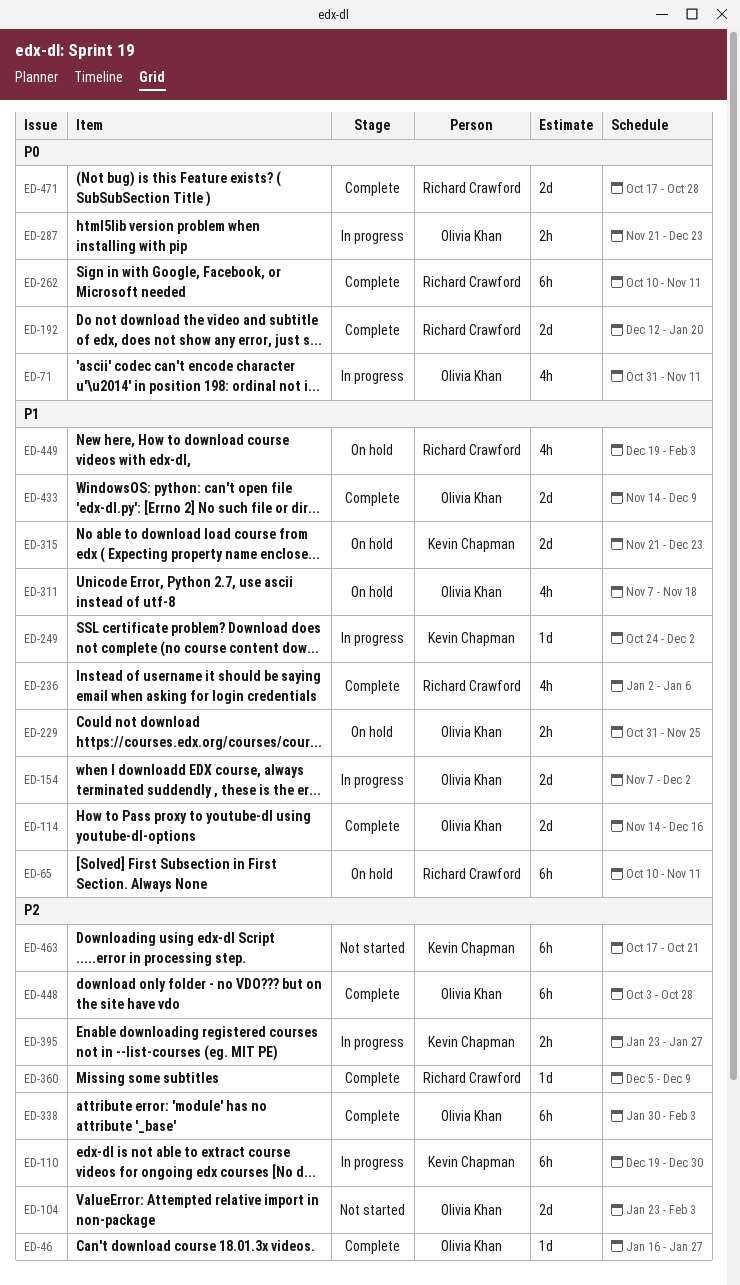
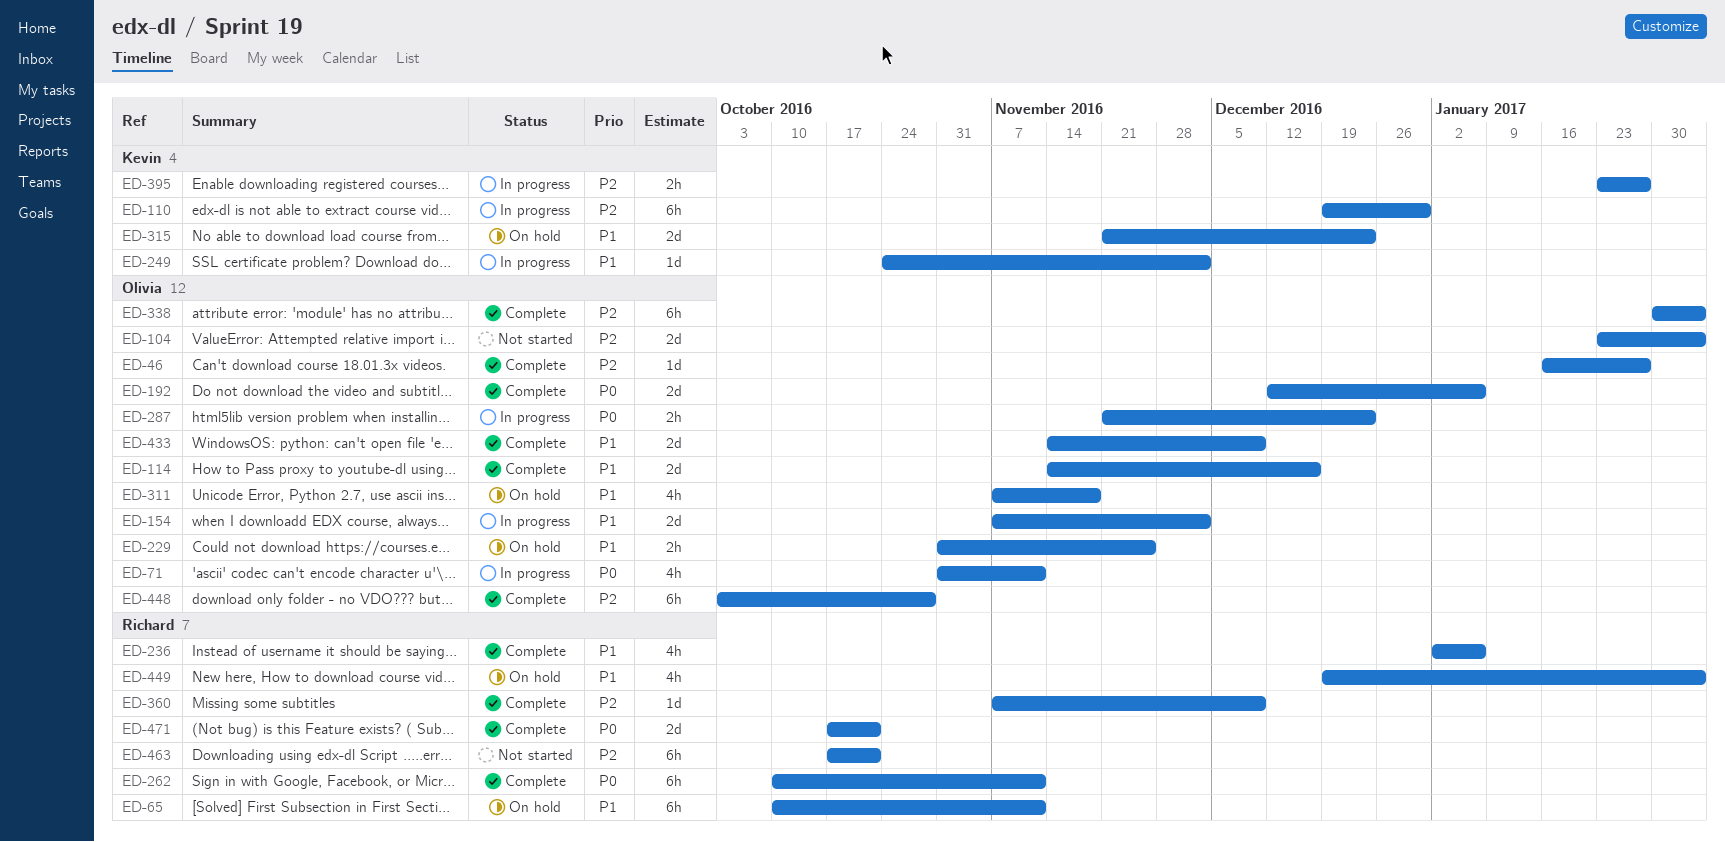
ED-192, owner: Richard Crawford -> Olivia Khan
ED-192, due: Jan 20 -> Jan 6
ED-360, start: Dec 5 -> Nov 7
ED-463, owner: Kevin Chapman -> Richard Crawford
ED-471, due: Oct 28 -> Oct 21

